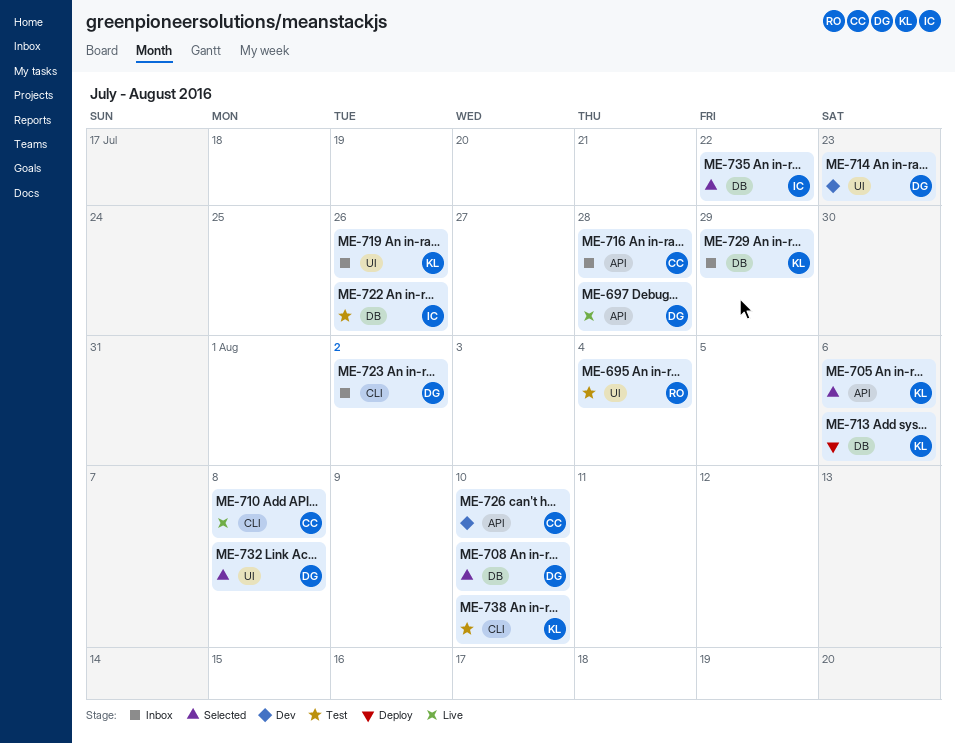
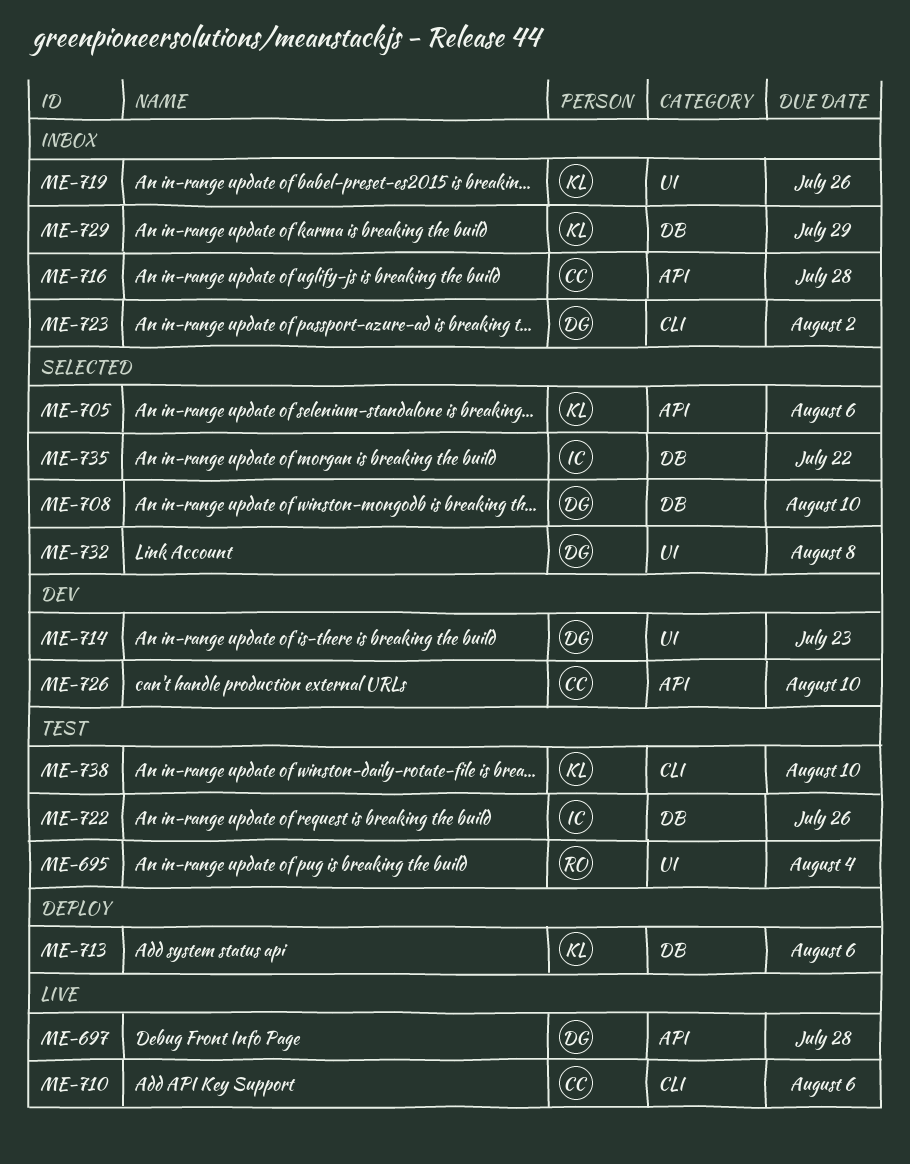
ME-710, due: Aug 8 -> Aug 6

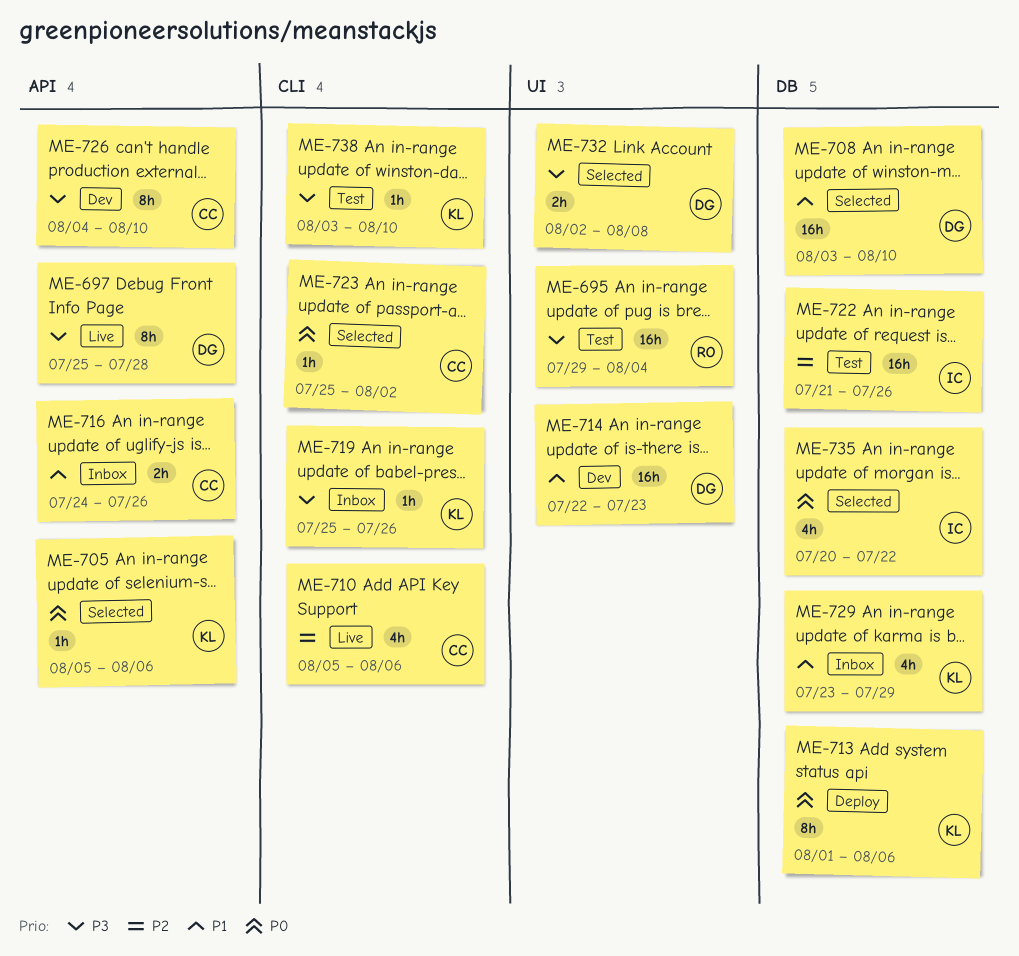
ME-716, due: Jul 28 -> Jul 26
ME-719, label: UI -> CLI
ME-723, status: Inbox -> Selected
ME-723, owner: DG -> CC

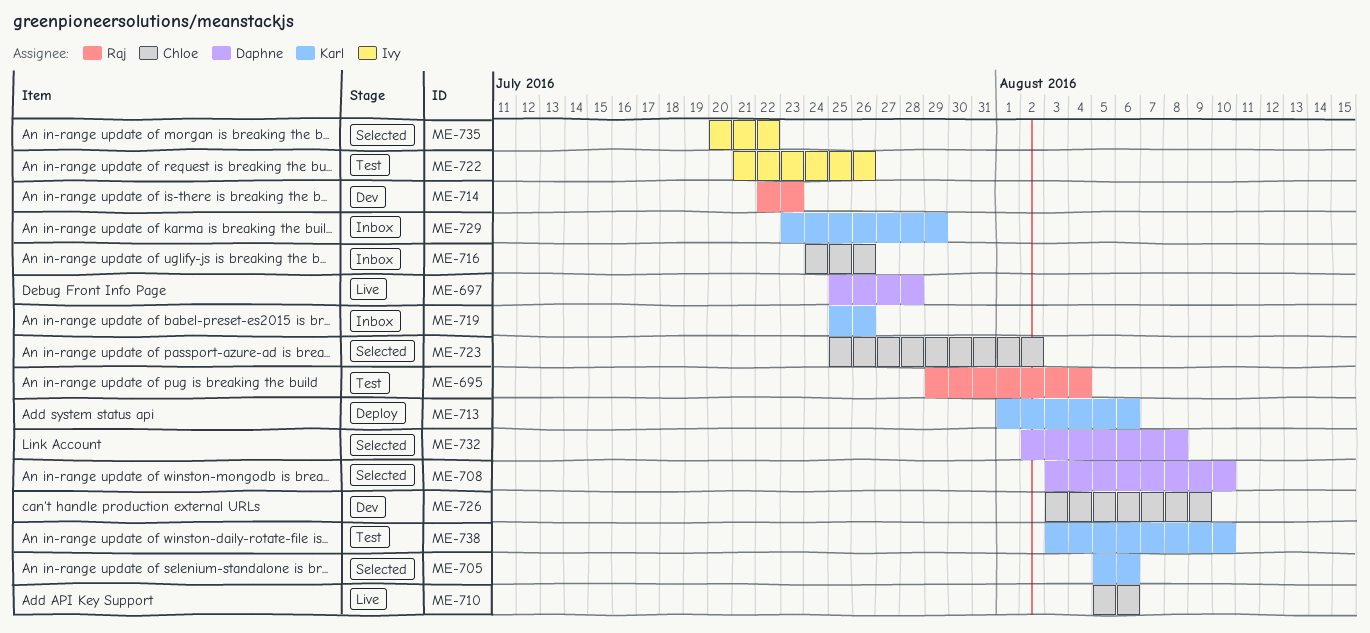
ME-714, owner: Daphne -> Raj
ME-726, start: Aug 4 -> Aug 3
ME-726, due: Aug 10 -> Aug 9

